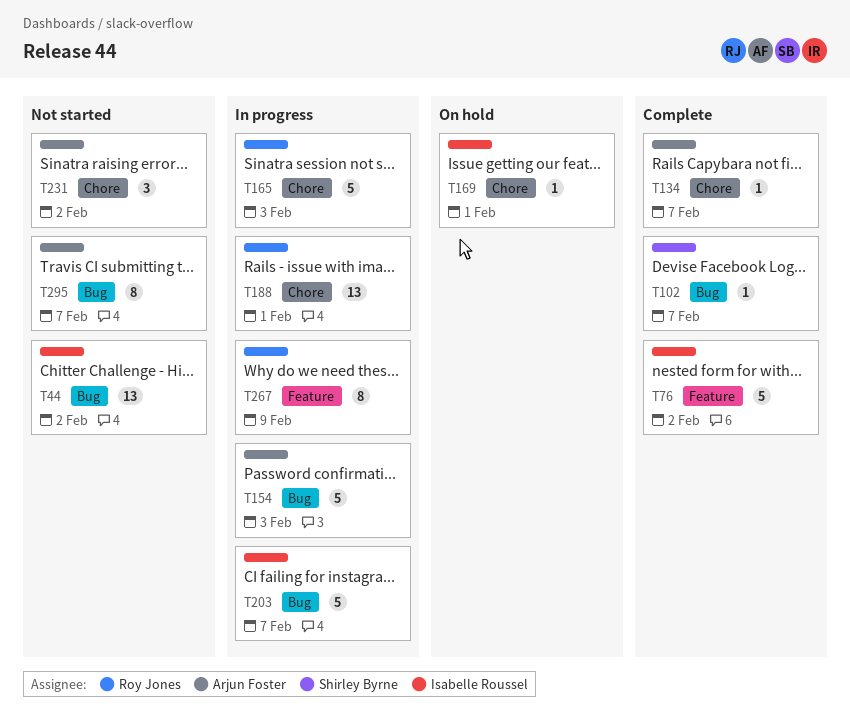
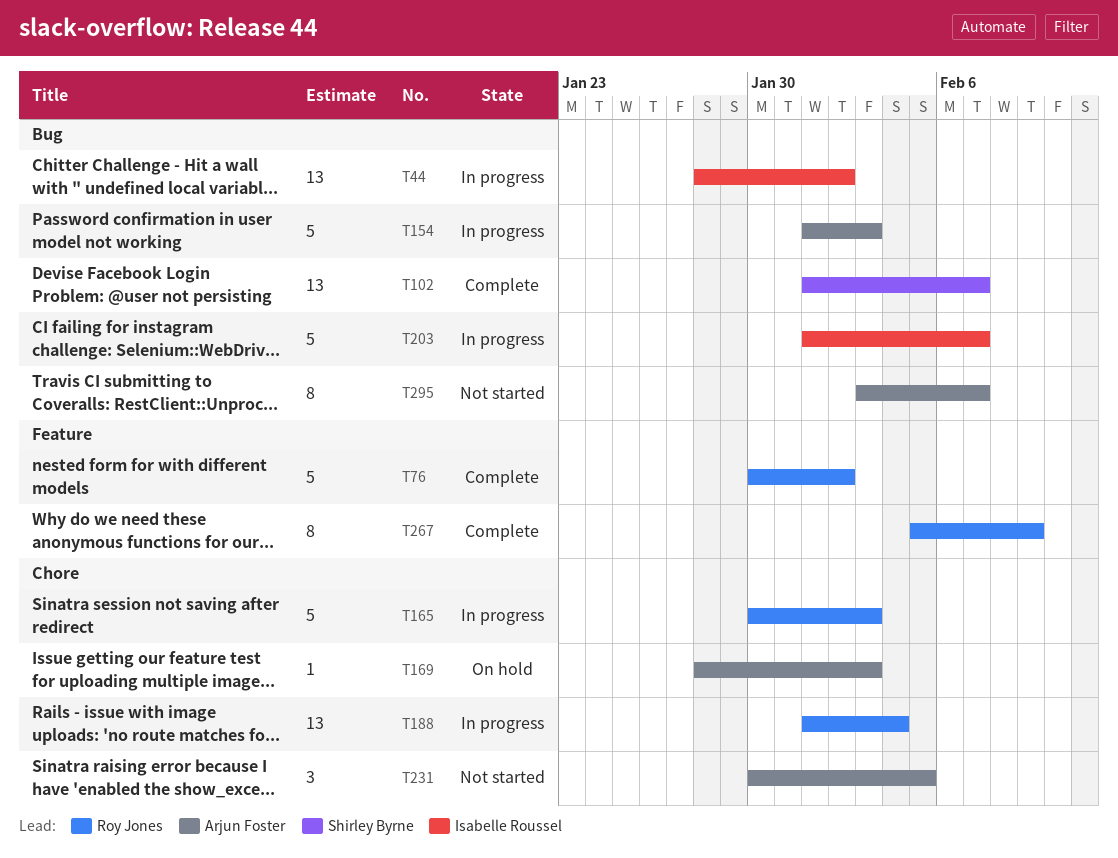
T44, status: Not started -> In progress
T76, owner: Isabelle Roussel -> Roy Jones
T102, estimate: 1 -> 13
T134: present -> none
T169, owner: Isabelle Roussel -> Arjun Foster
T169, due: Feb 1 -> Feb 3
T188, due: Feb 1 -> Feb 4
T231, due: Feb 2 -> Feb 5
T267, status: In progress -> Complete

